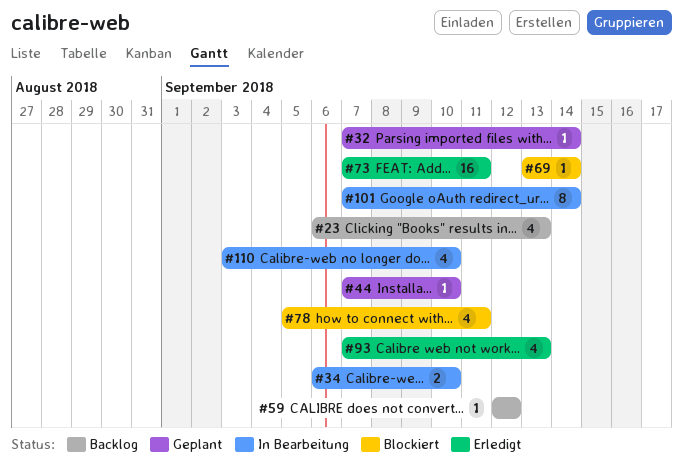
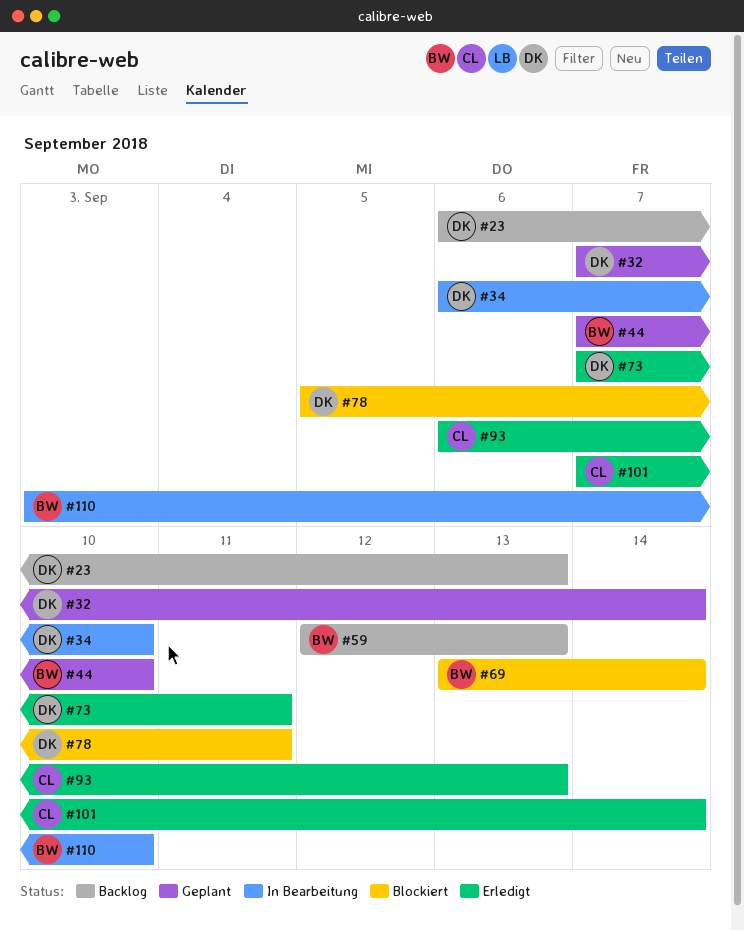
#59, due: Sep 12 -> Sep 13
#93, start: Sep 7 -> Sep 6
#101, status: In Bearbeitung -> Erledigt

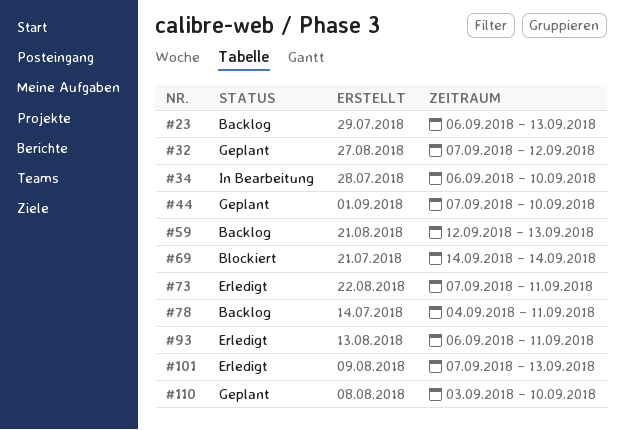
#32, due: Sep 14 -> Sep 12
#69, start: Sep 13 -> Sep 14
#78, status: Blockiert -> Backlog
#78, start: Sep 5 -> Sep 4
#93, due: Sep 13 -> Sep 11
#101, due: Sep 14 -> Sep 13
#110, status: In Bearbeitung -> Geplant

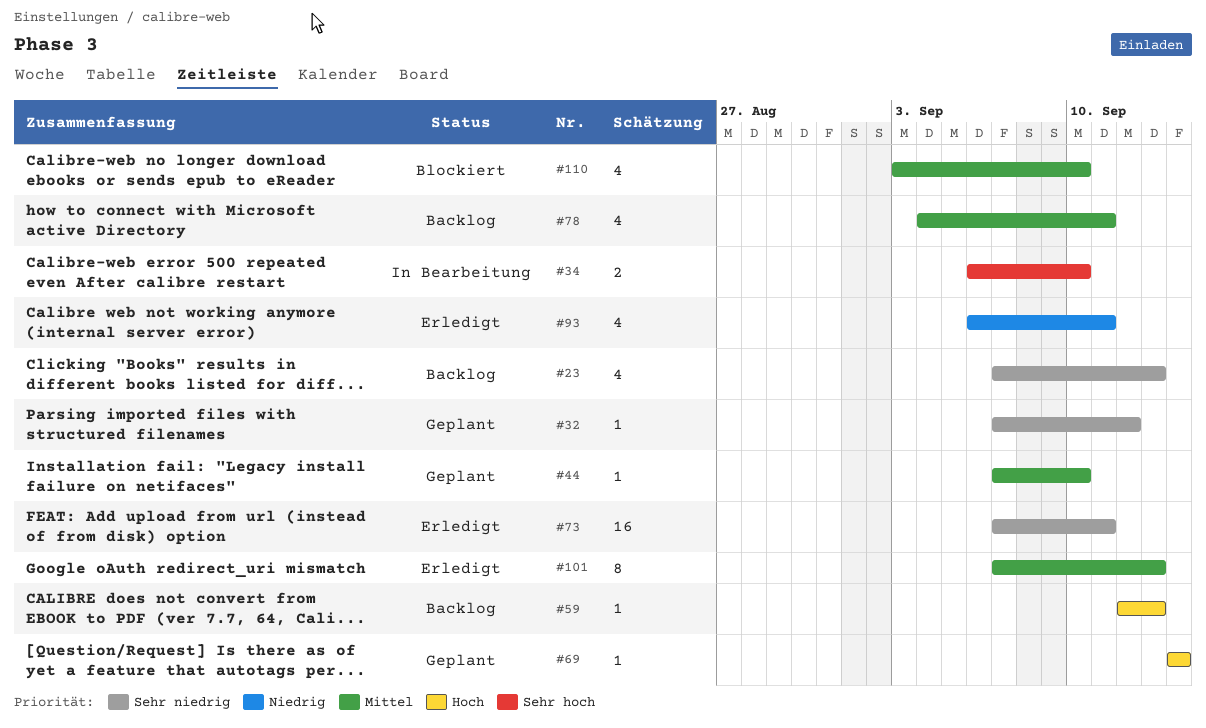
#23, start: Sep 6 -> Sep 7
#69, status: Blockiert -> Geplant
#110, status: Geplant -> Blockiert

